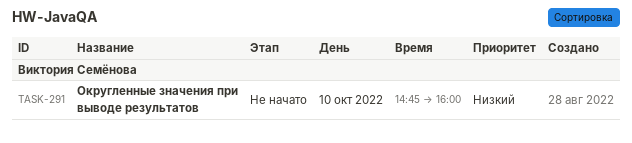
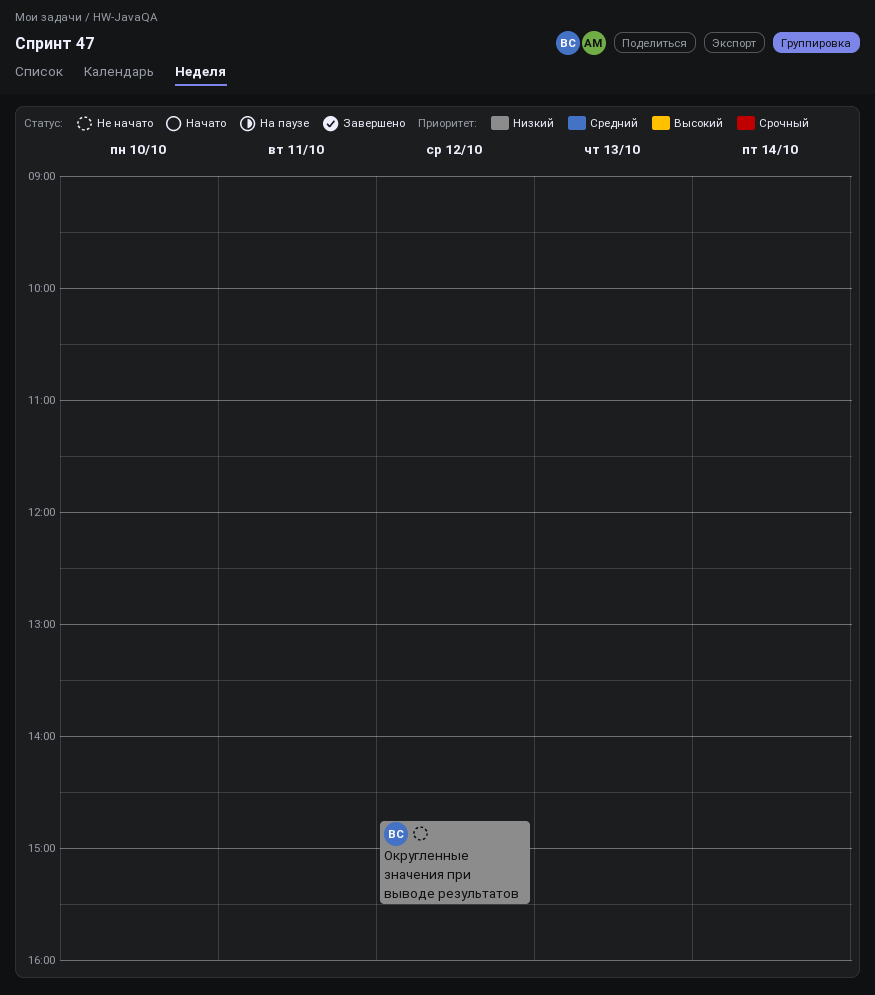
Округленные значения при выводе результатов, day: Oct 10 -> Oct 12
Округленные значения при выводе результатов, ends: 16:00 -> 15:30

